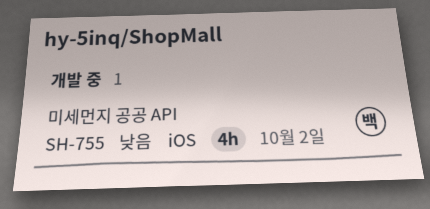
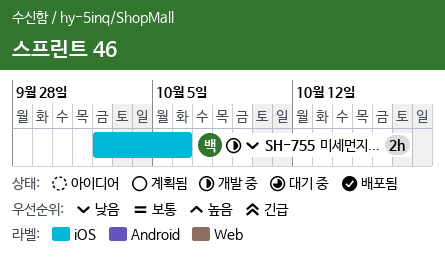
SH-755, estimate: 4h -> 2h
SH-755, due: Oct 2 -> Oct 6

